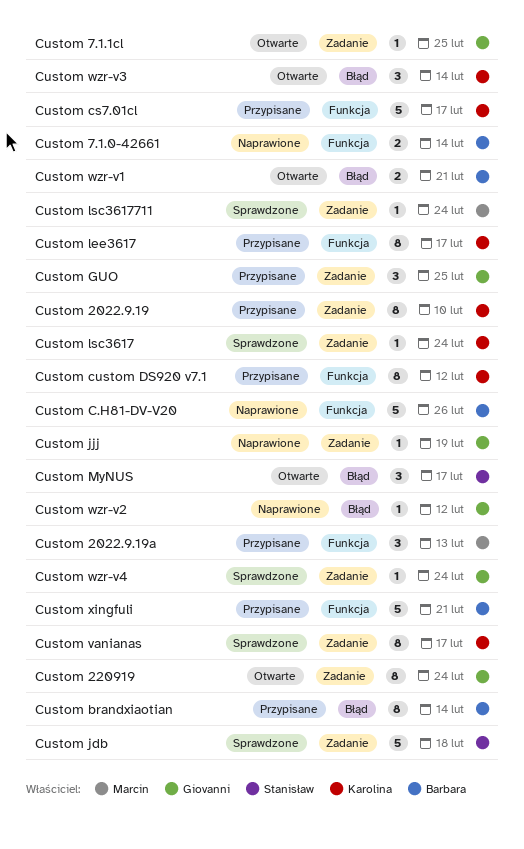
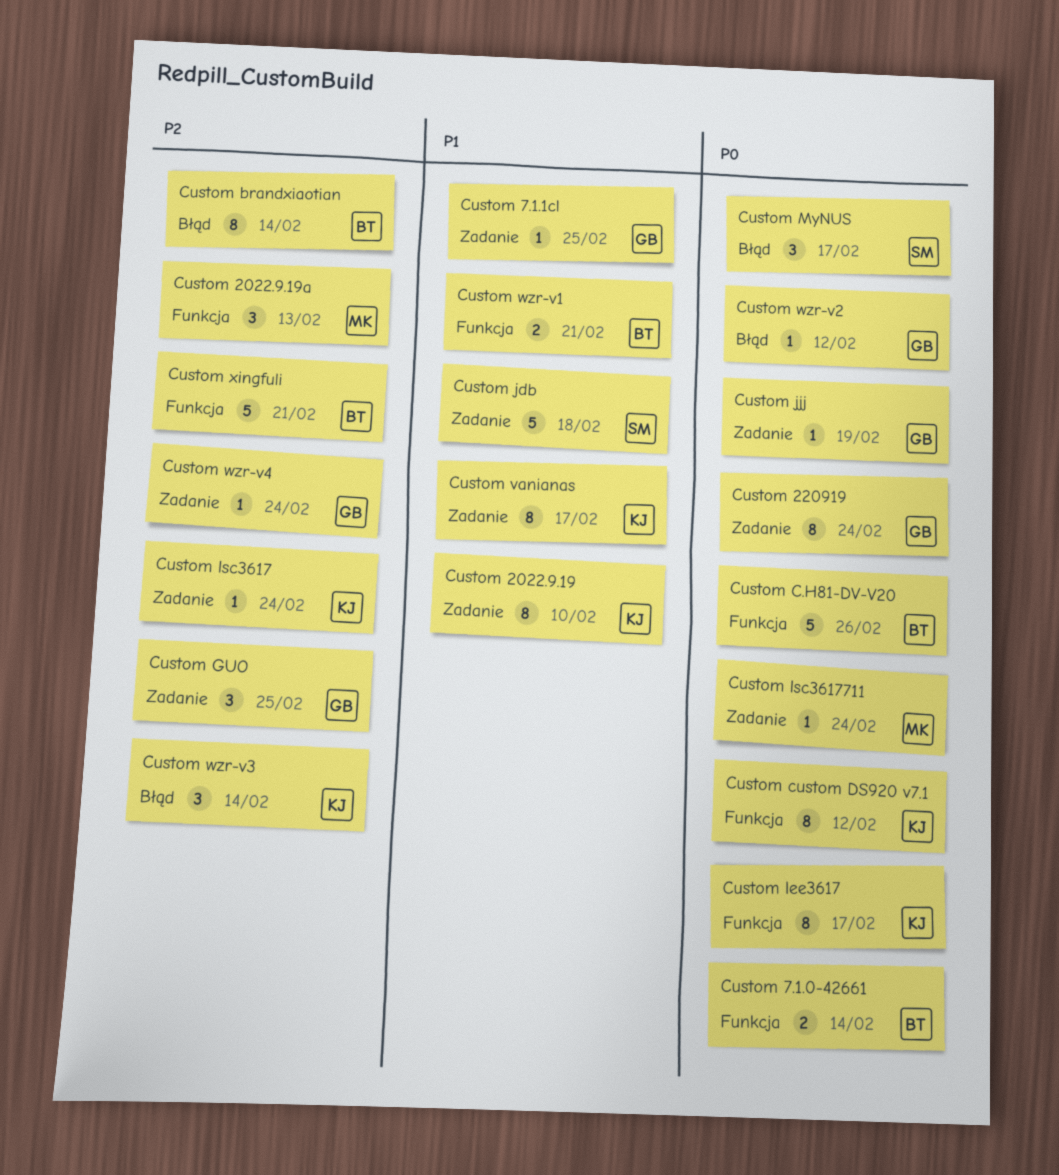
Custom cs7.01cl: present -> none
Custom wzr-v1, label: Błąd -> Funkcja

